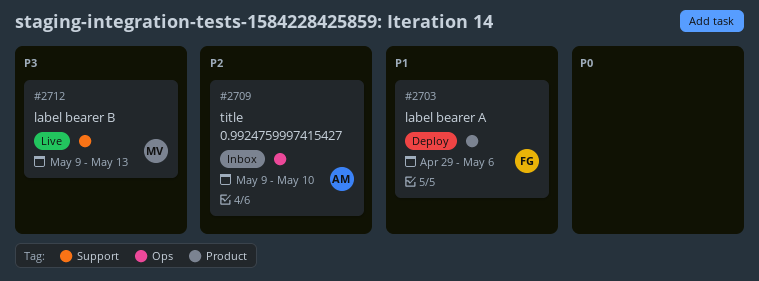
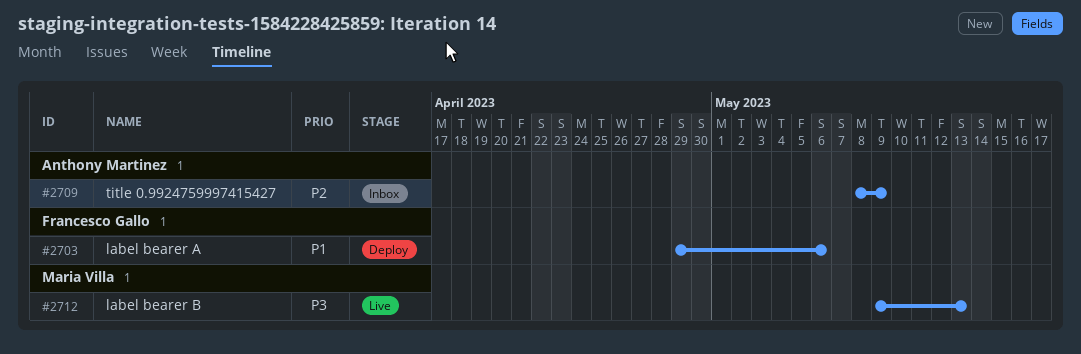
#2709, start: May 9 -> May 8
#2709, due: May 10 -> May 9

